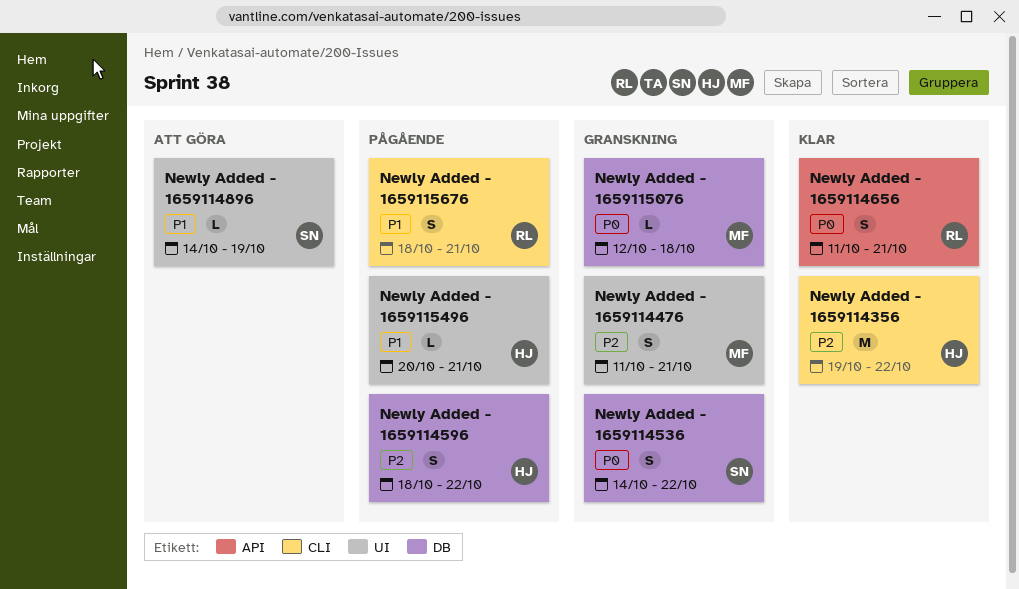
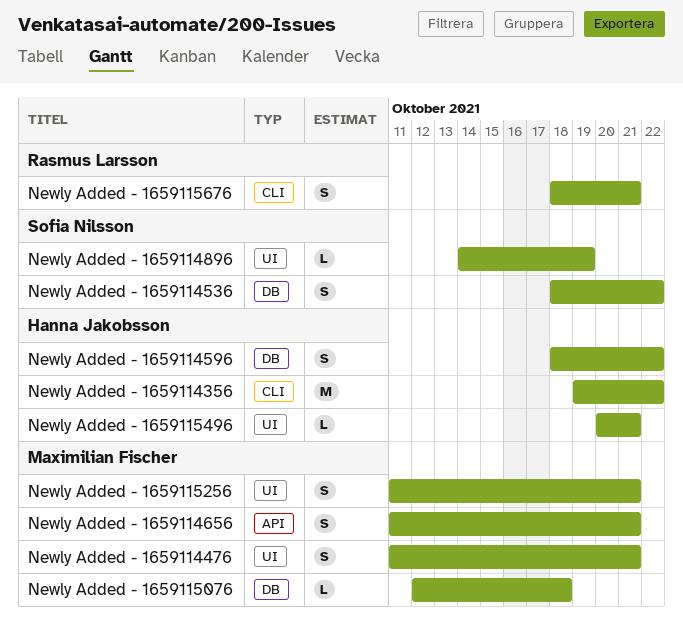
Newly Added - 1659114536, start: Oct 14 -> Oct 18
Newly Added - 1659114656, owner: Rasmus Larsson -> Maximilian Fischer
Newly Added - 1659115256: none -> present

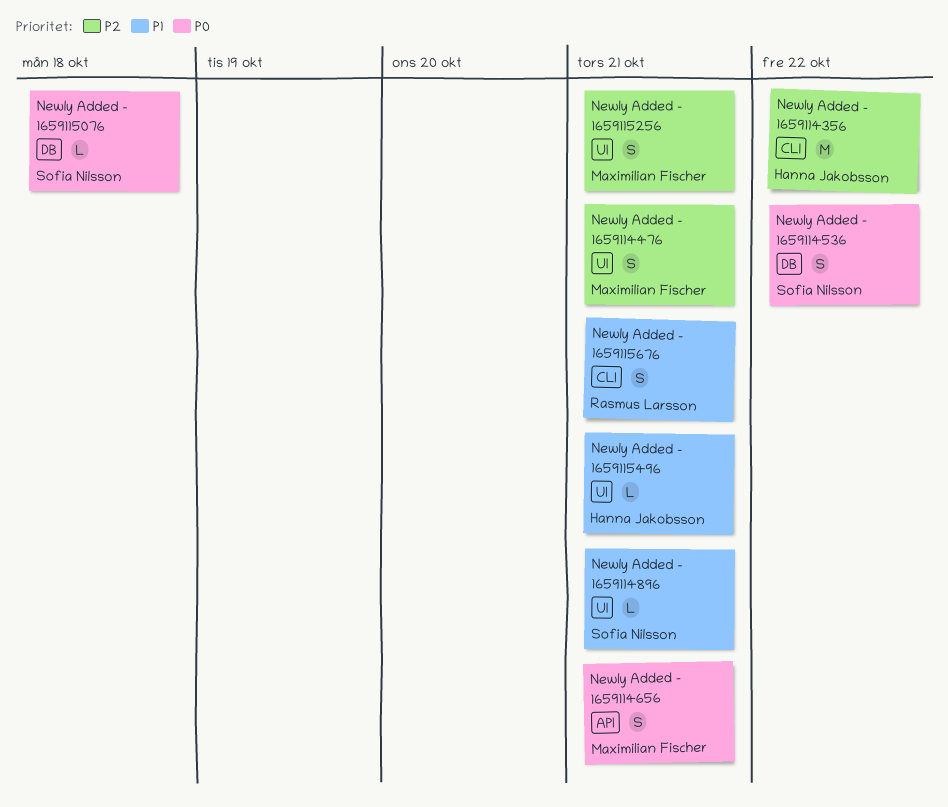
Newly Added - 1659114596: present -> none
Newly Added - 1659114896, due: Oct 19 -> Oct 21
Newly Added - 1659115076, owner: Maximilian Fischer -> Sofia Nilsson

